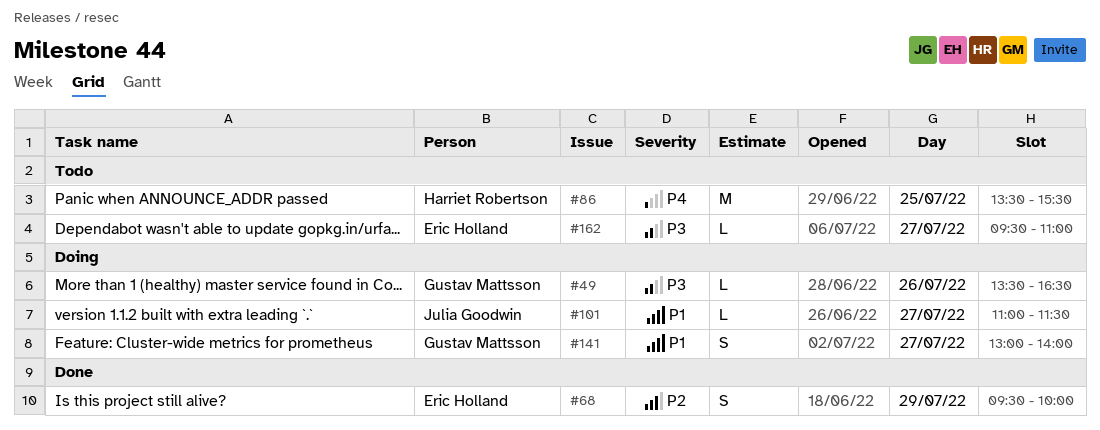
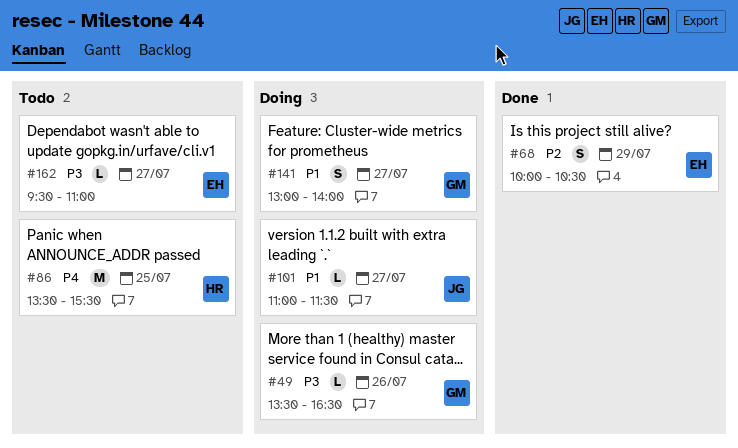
#68, begins: 09:30 -> 10:00
#68, ends: 10:00 -> 10:30

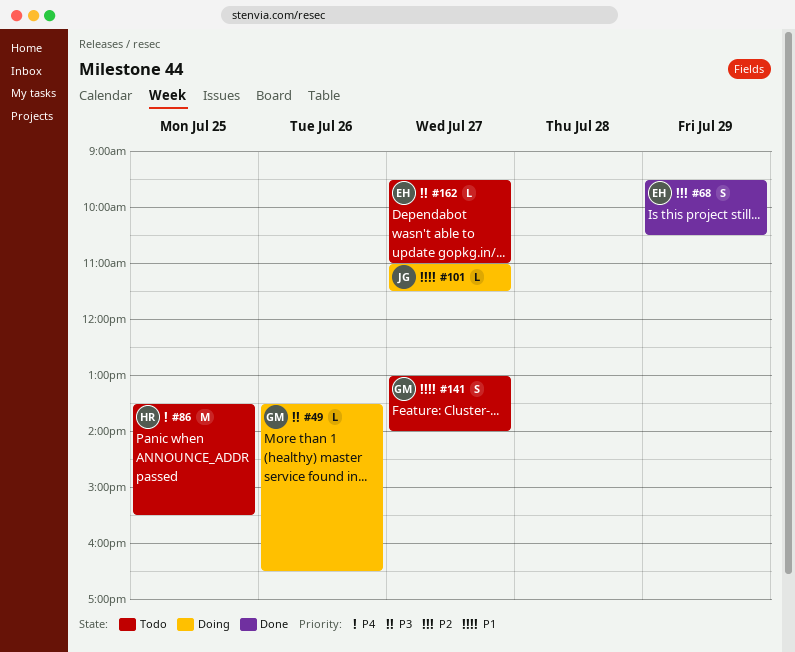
#68, begins: 10:00 -> 09:30
#141, status: Doing -> Todo

